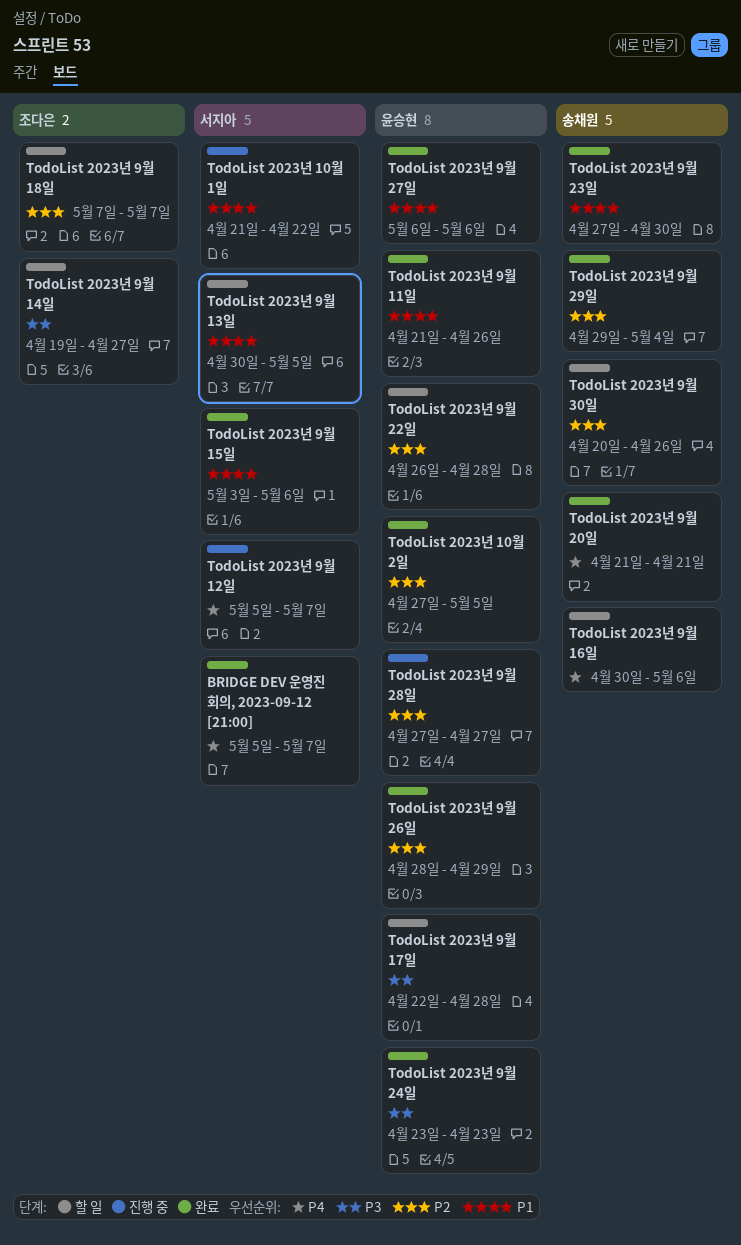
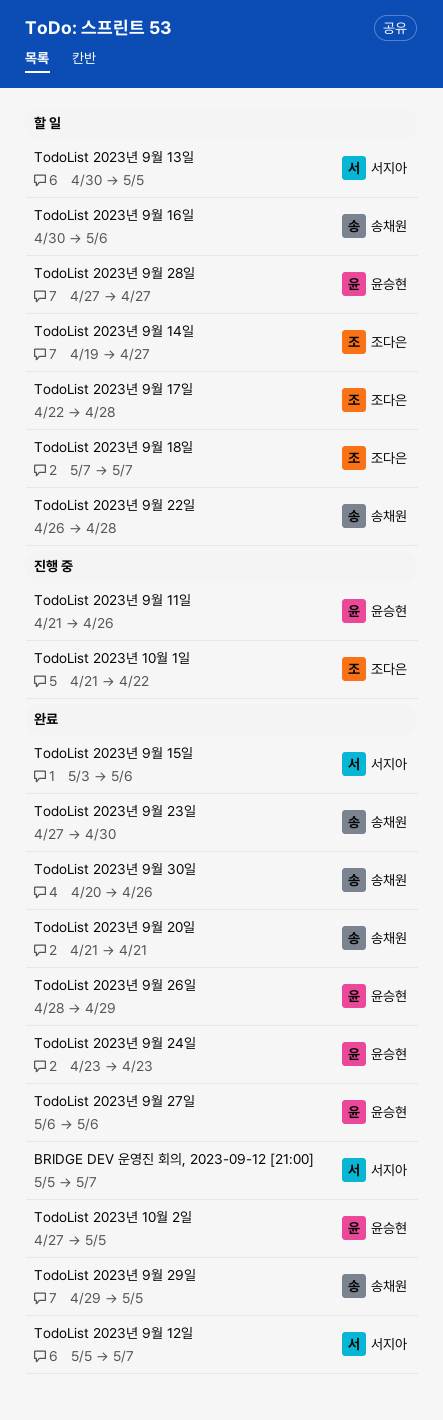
TodoList 2023년 10월 1일, owner: 서지아 -> 조다은
TodoList 2023년 9월 11일, status: 완료 -> 진행 중
TodoList 2023년 9월 12일, status: 진행 중 -> 완료
TodoList 2023년 9월 17일, owner: 윤승현 -> 조다은
TodoList 2023년 9월 22일, owner: 윤승현 -> 송채원
TodoList 2023년 9월 28일, status: 진행 중 -> 할 일
TodoList 2023년 9월 29일, due: May 4 -> May 5
TodoList 2023년 9월 30일, status: 할 일 -> 완료

